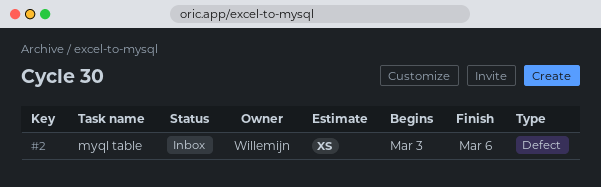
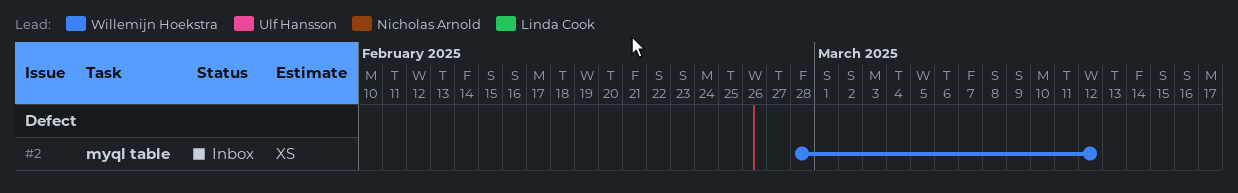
#2, start: Mar 3 -> Feb 28
#2, due: Mar 6 -> Mar 12

